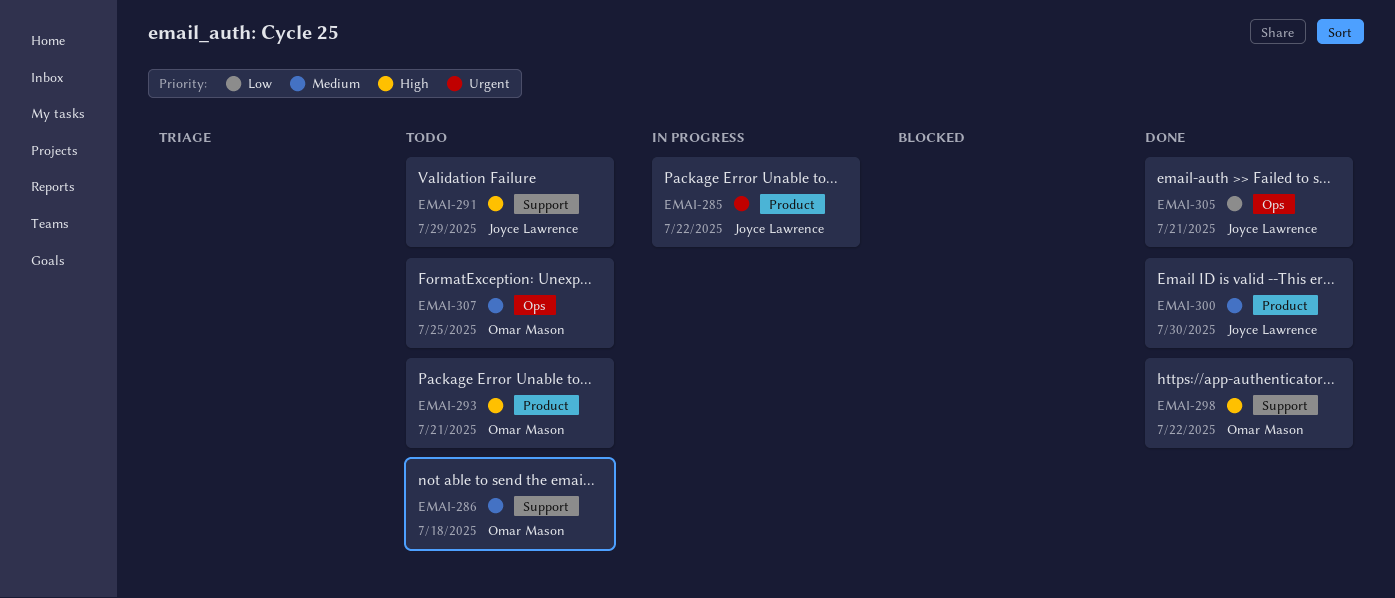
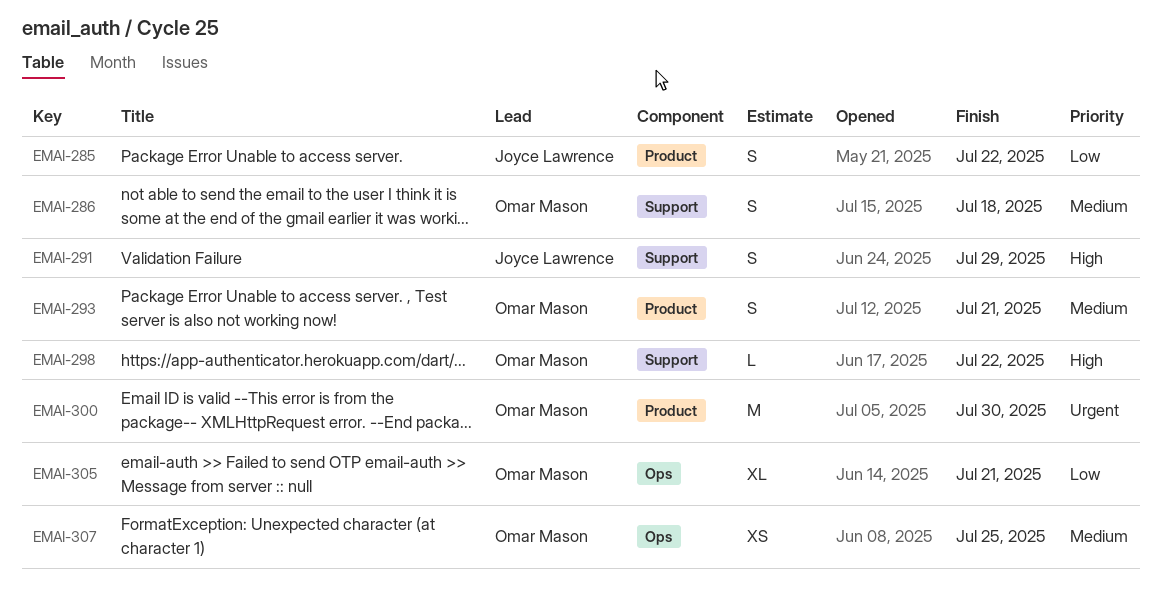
EMAI-285, priority: Urgent -> Low
EMAI-293, priority: High -> Medium
EMAI-300, owner: Joyce Lawrence -> Omar Mason
EMAI-300, priority: Medium -> Urgent
EMAI-305, owner: Joyce Lawrence -> Omar Mason

